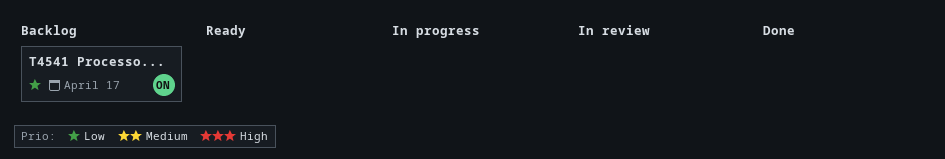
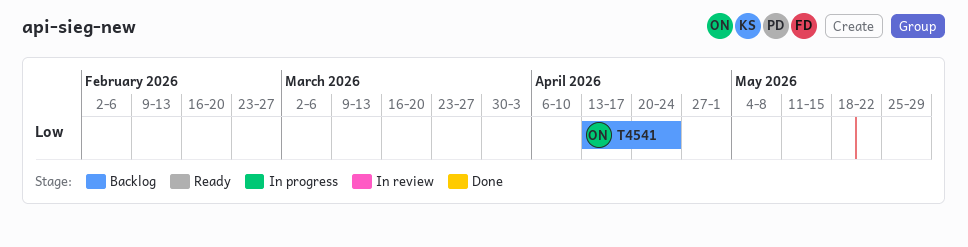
T4541, due: Apr 17 -> Apr 24

